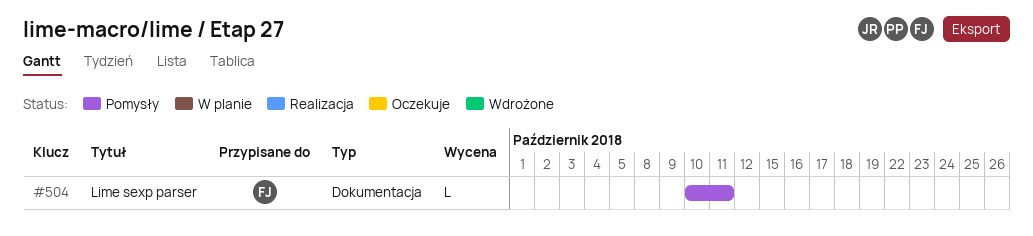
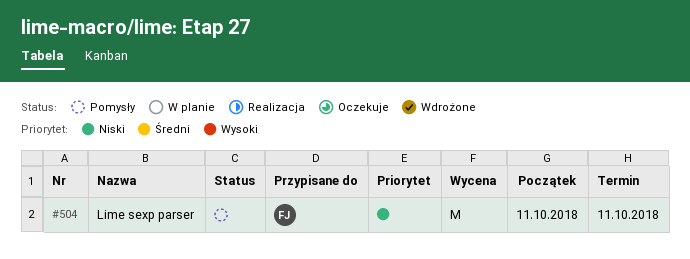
#504, estimate: L -> M
#504, start: Oct 10 -> Oct 11

